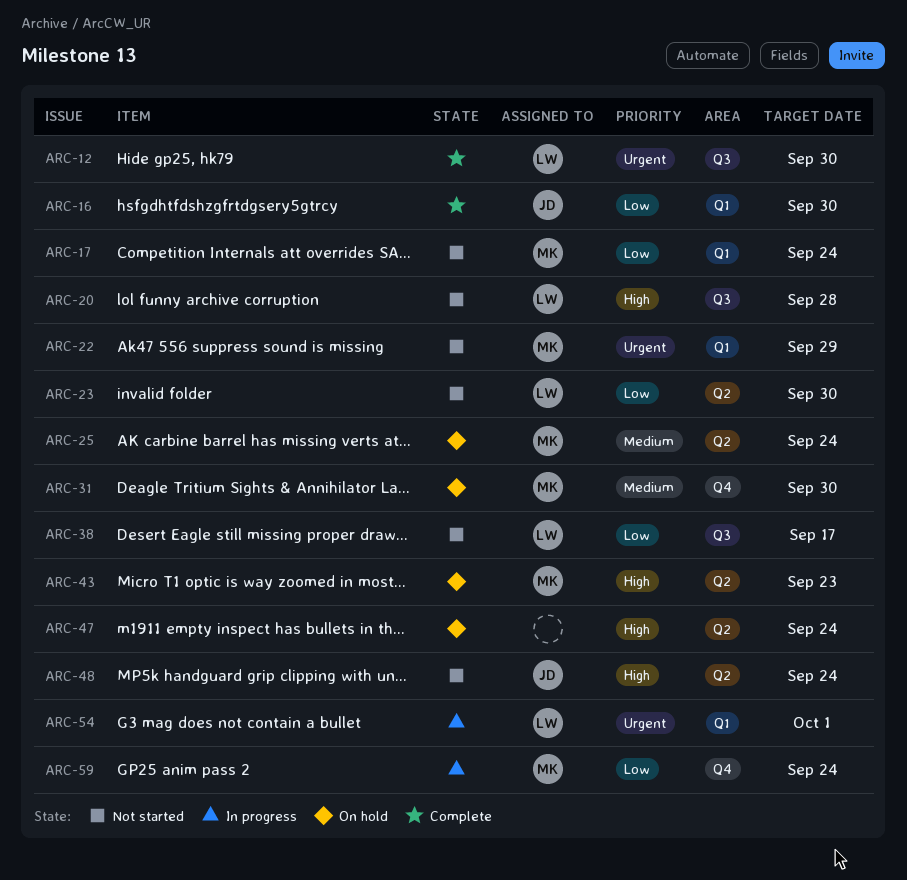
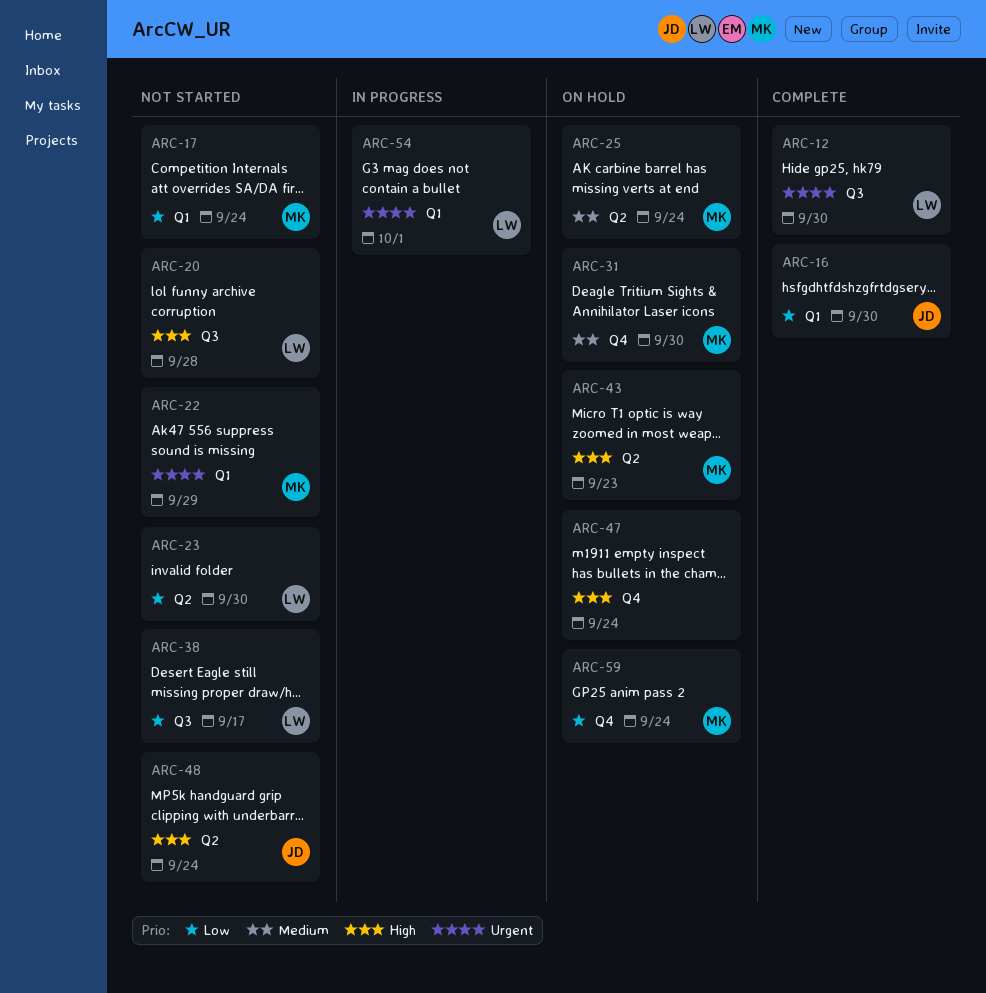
ARC-47, label: Q2 -> Q4
ARC-59, status: In progress -> On hold

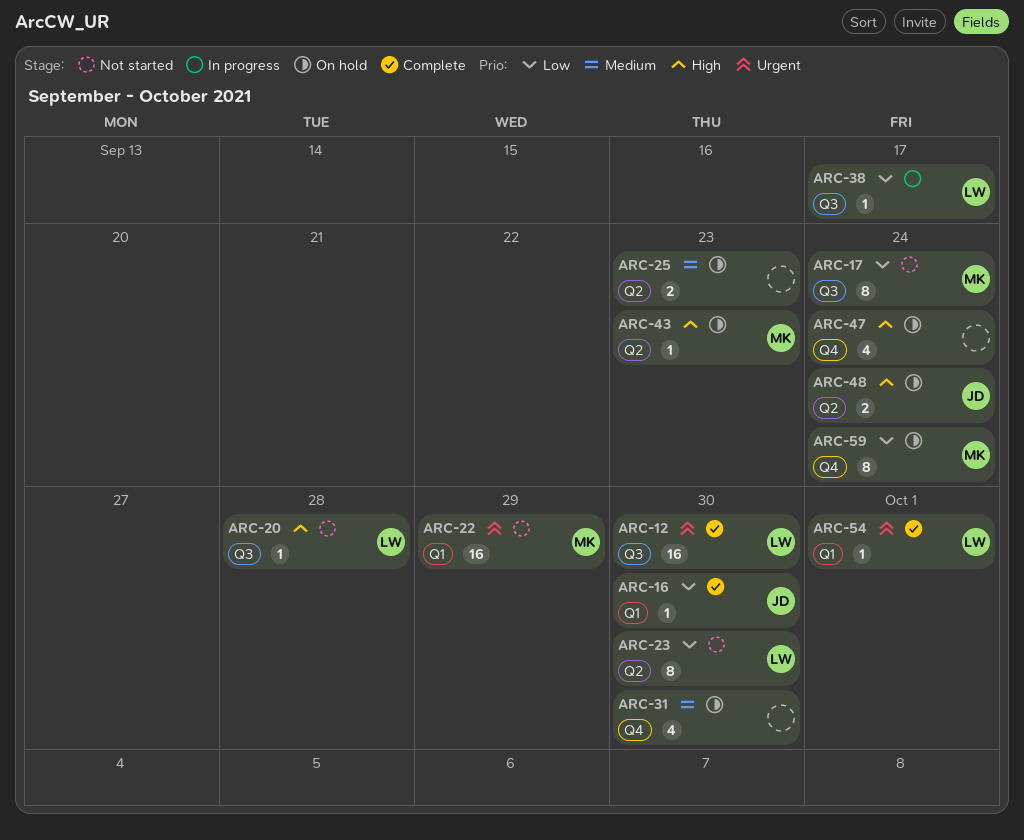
ARC-17, label: Q1 -> Q3
ARC-25, owner: MK -> none
ARC-25, due: Sep 24 -> Sep 23
ARC-31, owner: MK -> none
ARC-38, status: Not started -> In progress
ARC-48, status: Not started -> On hold
ARC-54, status: In progress -> Complete

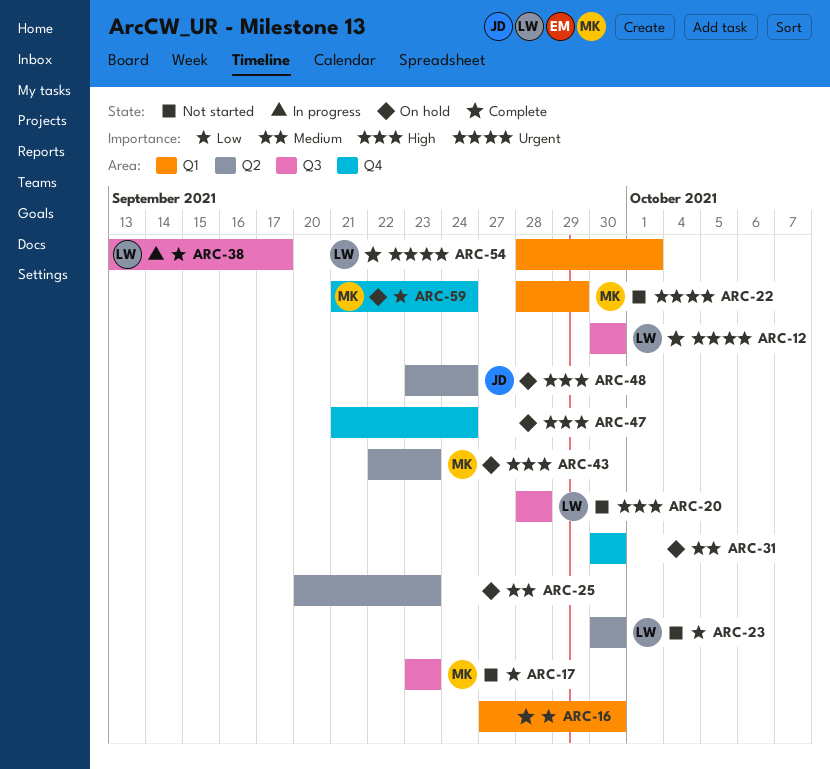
ARC-16, owner: JD -> none
ARC-17, due: Sep 24 -> Sep 23

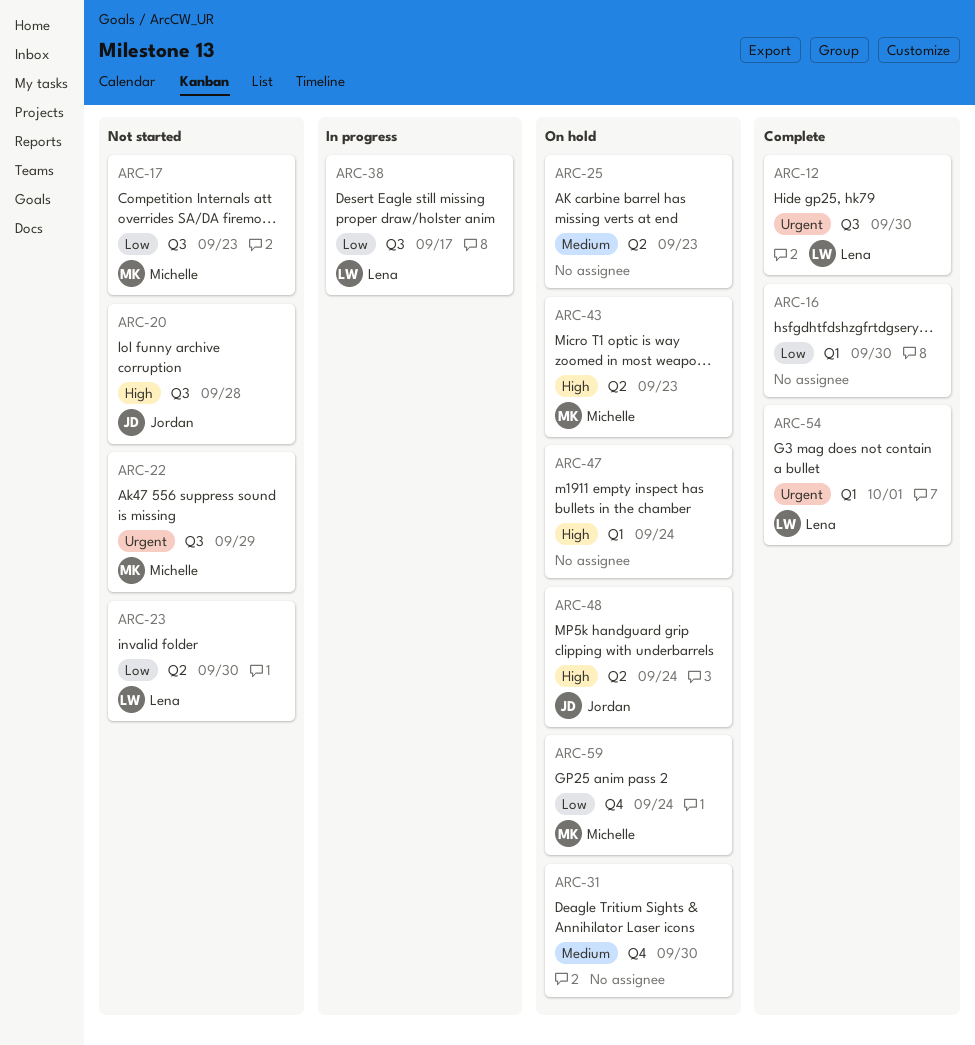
ARC-20, owner: Lena -> Jordan
ARC-22, label: Q1 -> Q3
ARC-47, label: Q4 -> Q1

